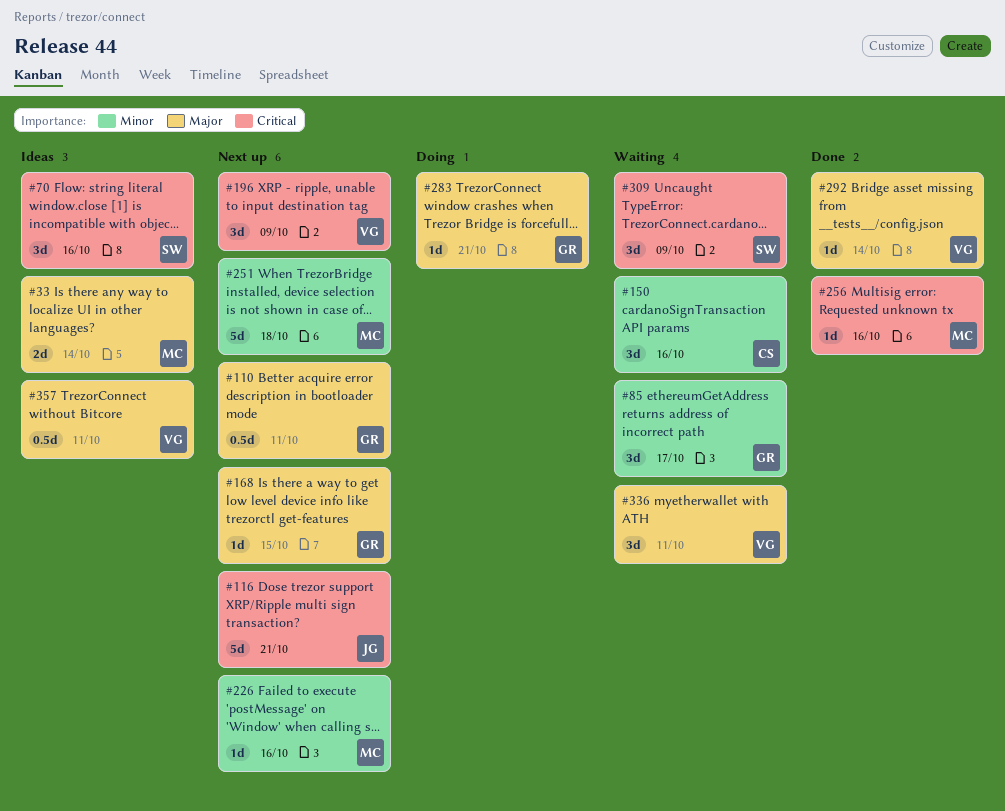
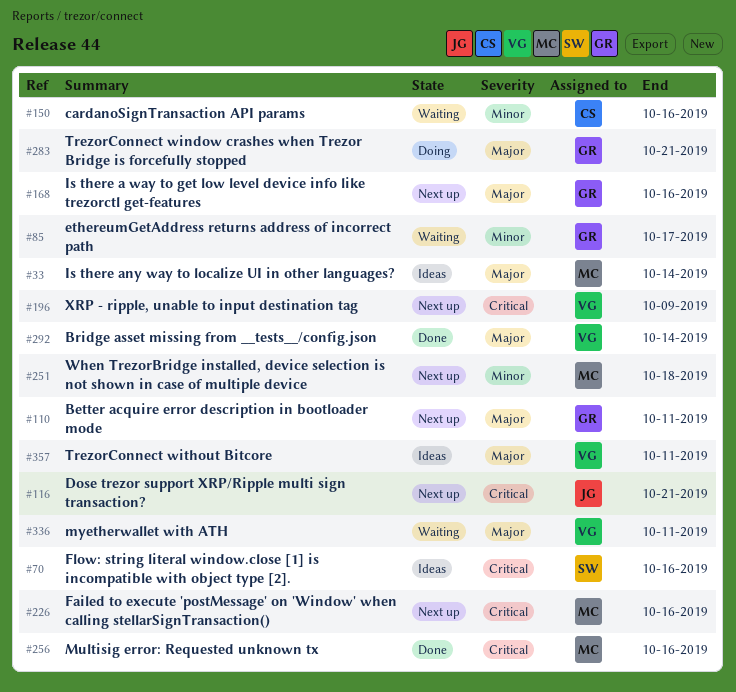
#168, due: Oct 15 -> Oct 16
#226, priority: Minor -> Critical
#309: present -> none

